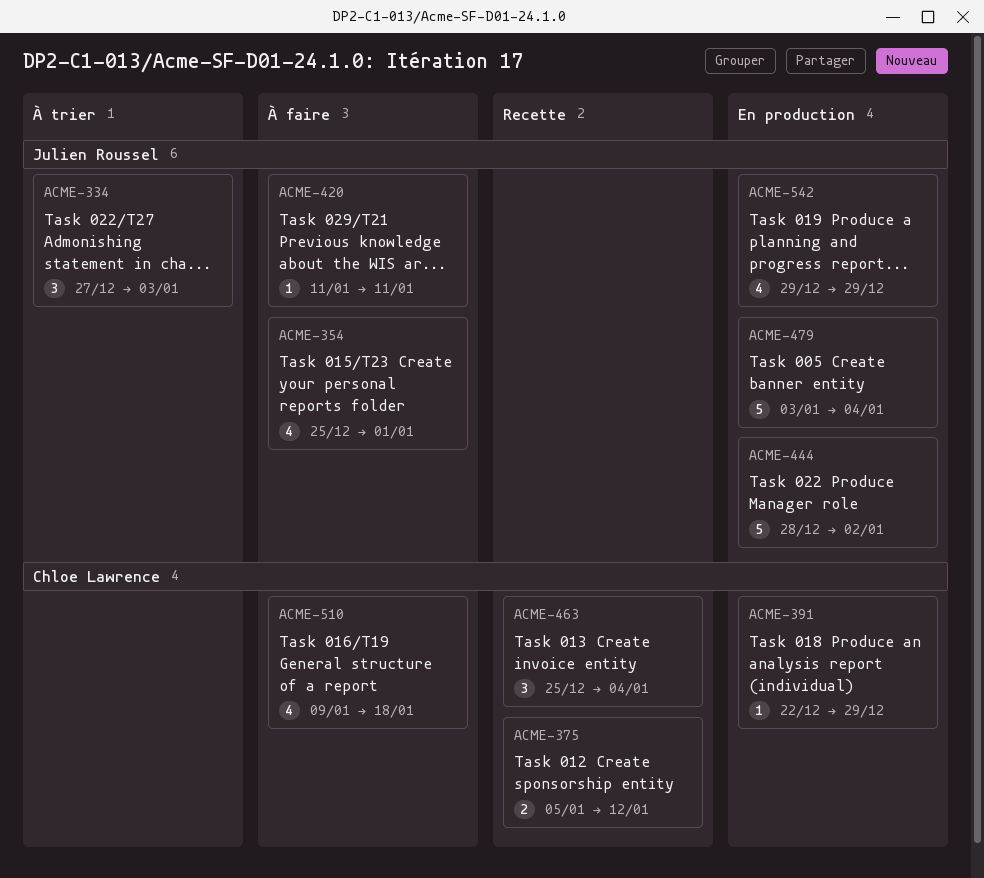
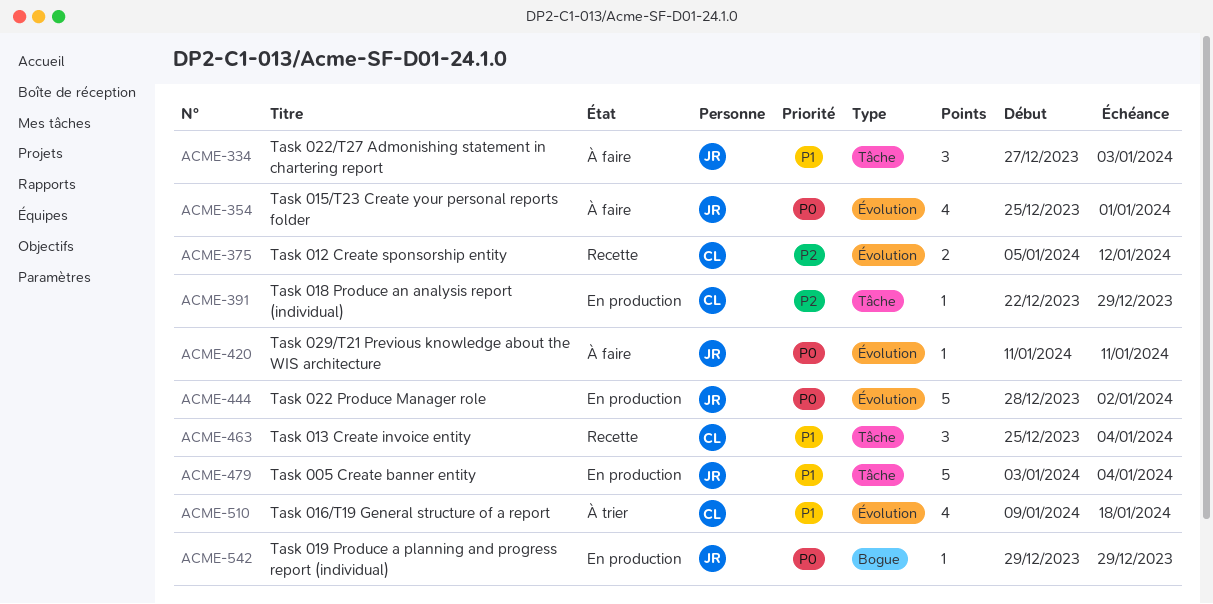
ACME-334, status: À trier -> À faire
ACME-510, status: À faire -> À trier
ACME-542, estimate: 4 -> 1

